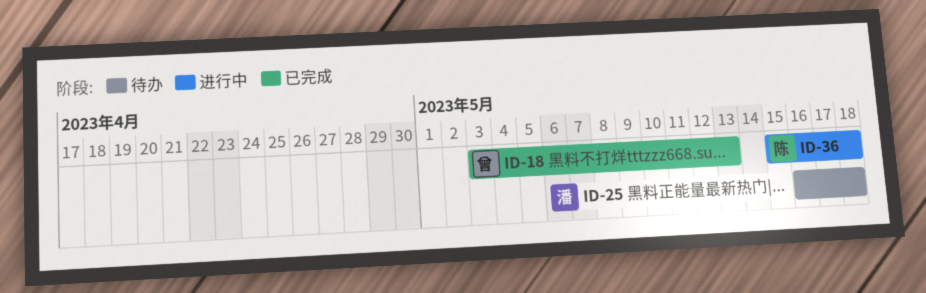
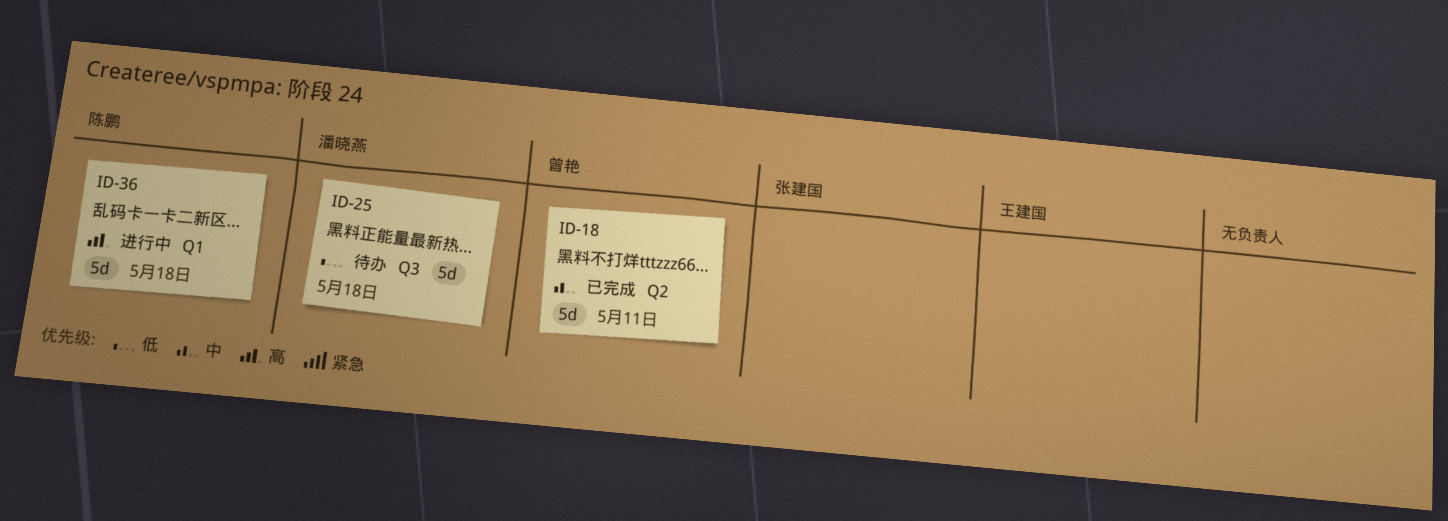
ID-18, due: May 13 -> May 11

